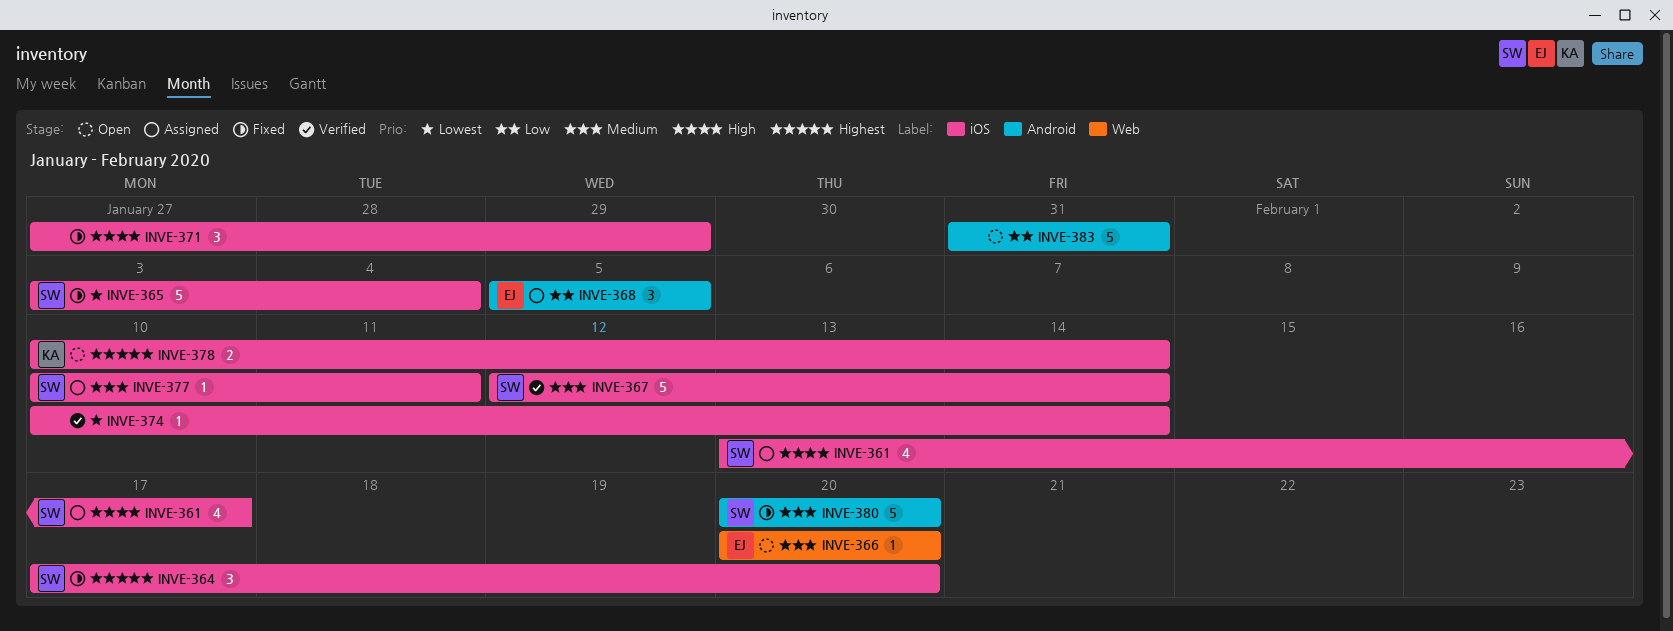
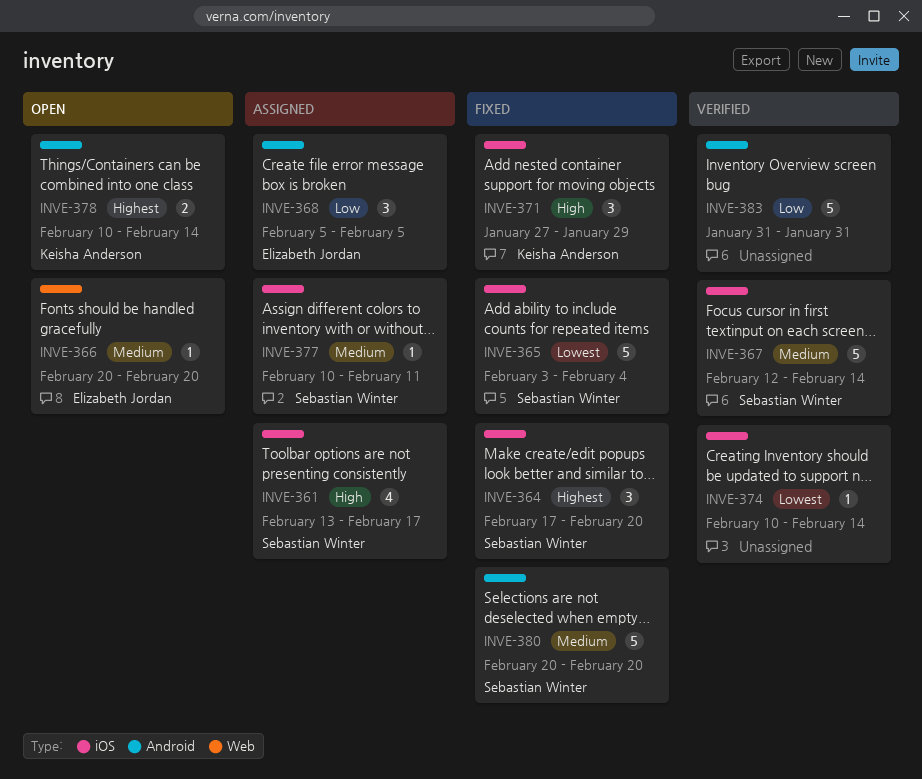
INVE-371, owner: none -> Keisha Anderson
INVE-378, label: iOS -> Android
INVE-383, status: Open -> Verified

